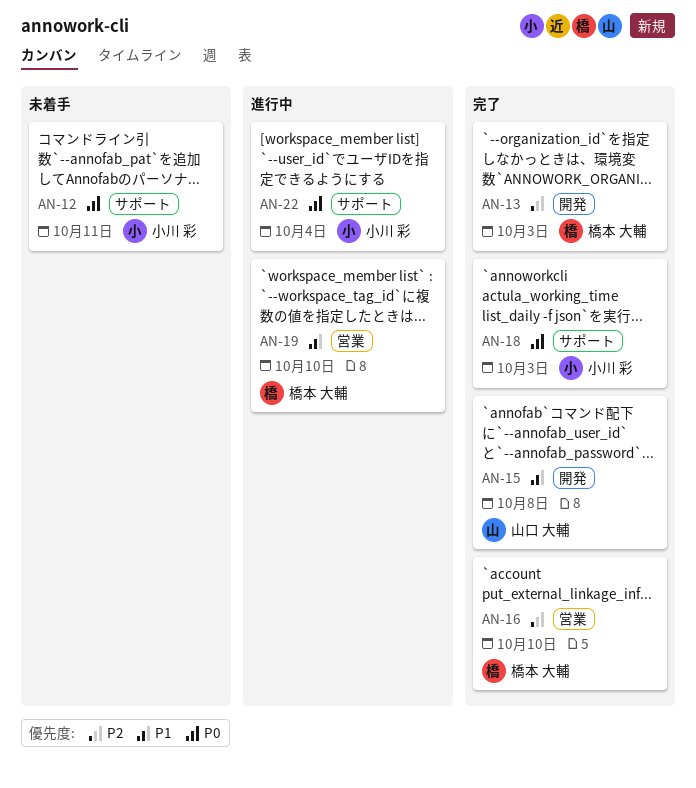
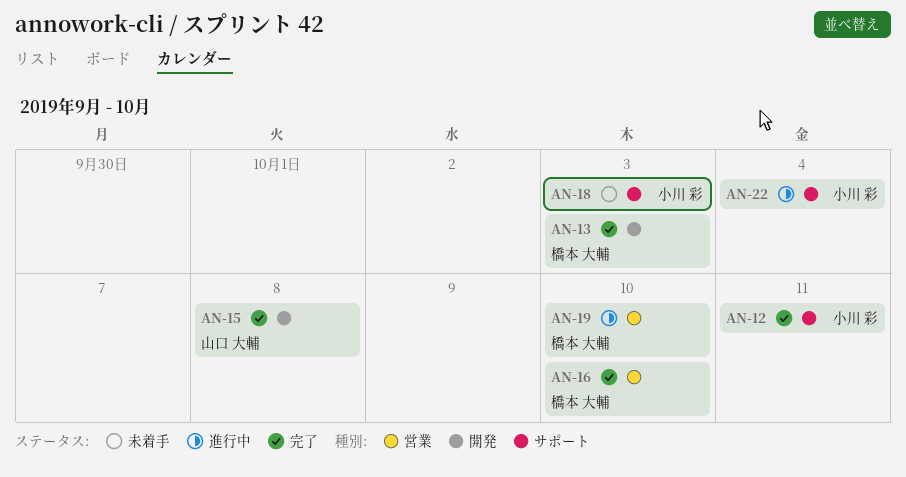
AN-12, status: 未着手 -> 完了
AN-18, status: 完了 -> 未着手

